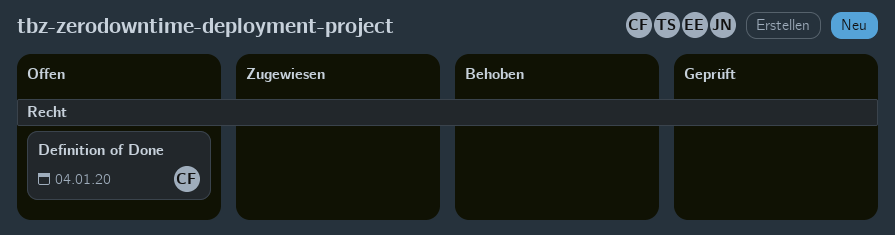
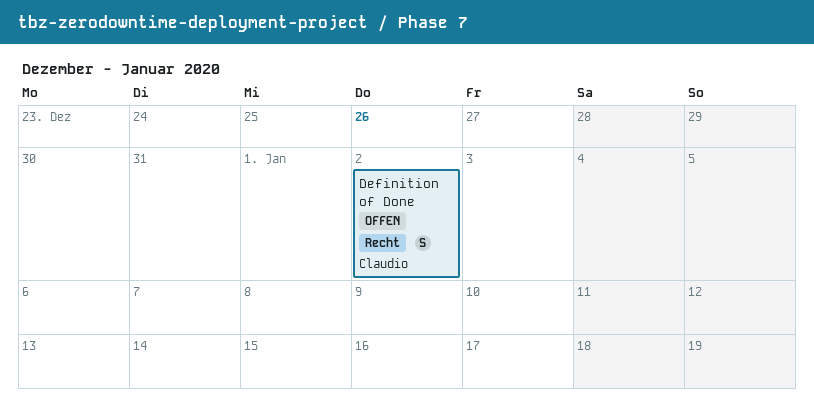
Definition of Done, due: Jan 4 -> Jan 2

